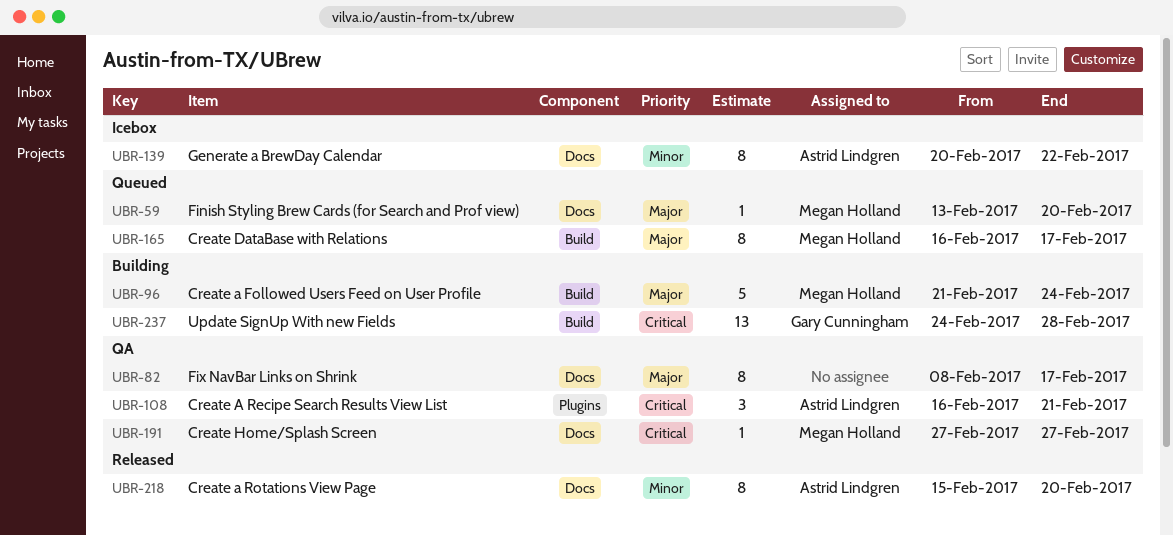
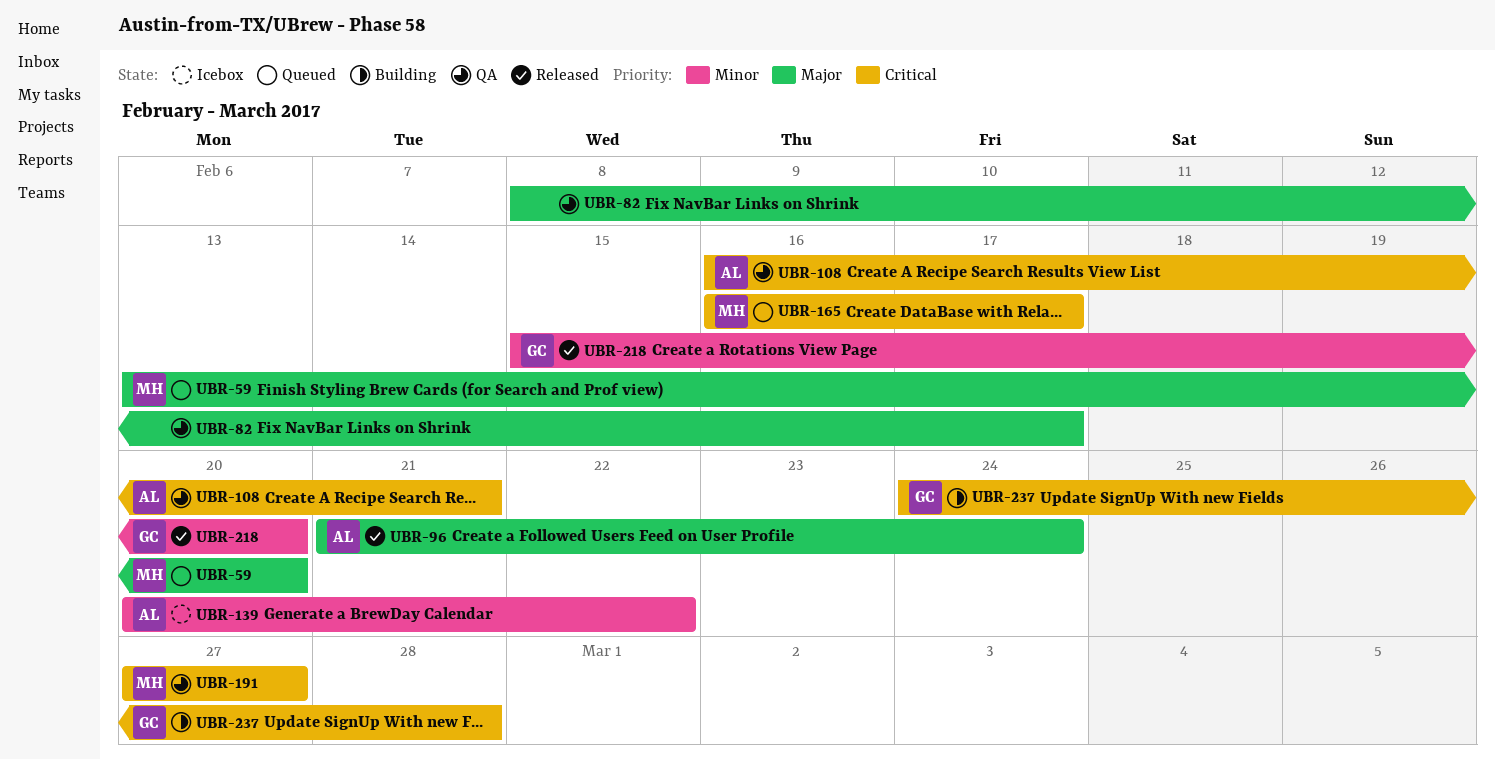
UBR-96, status: Building -> Released
UBR-96, owner: Megan Holland -> Astrid Lindgren
UBR-165, priority: Major -> Critical
UBR-218, owner: Astrid Lindgren -> Gary Cunningham

